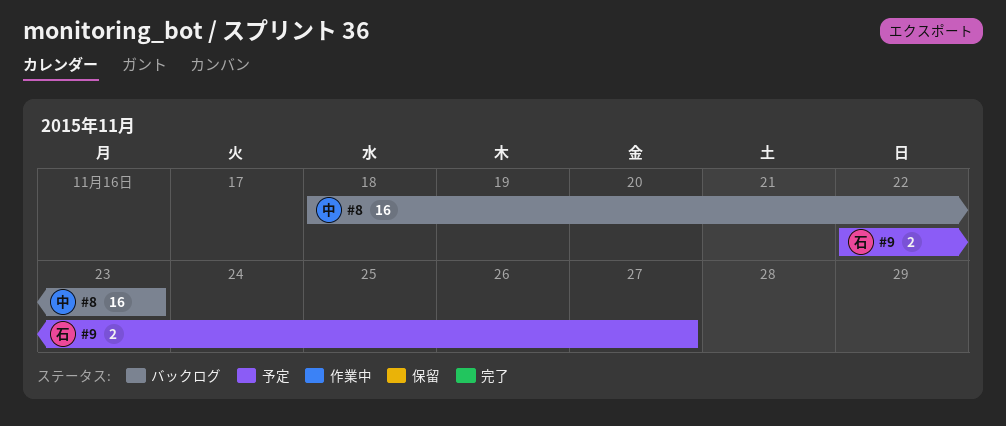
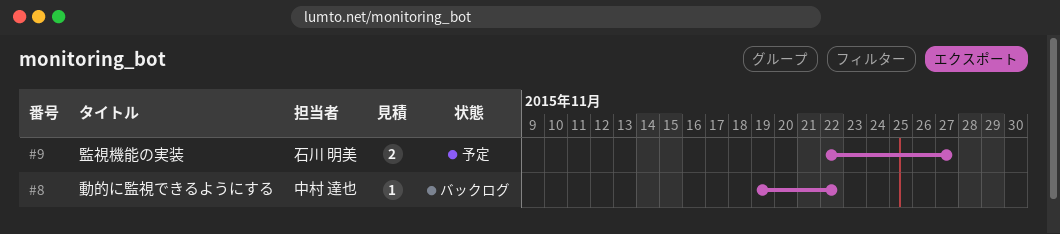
#8, estimate: 16 -> 1
#8, start: Nov 18 -> Nov 19
#8, due: Nov 23 -> Nov 22

